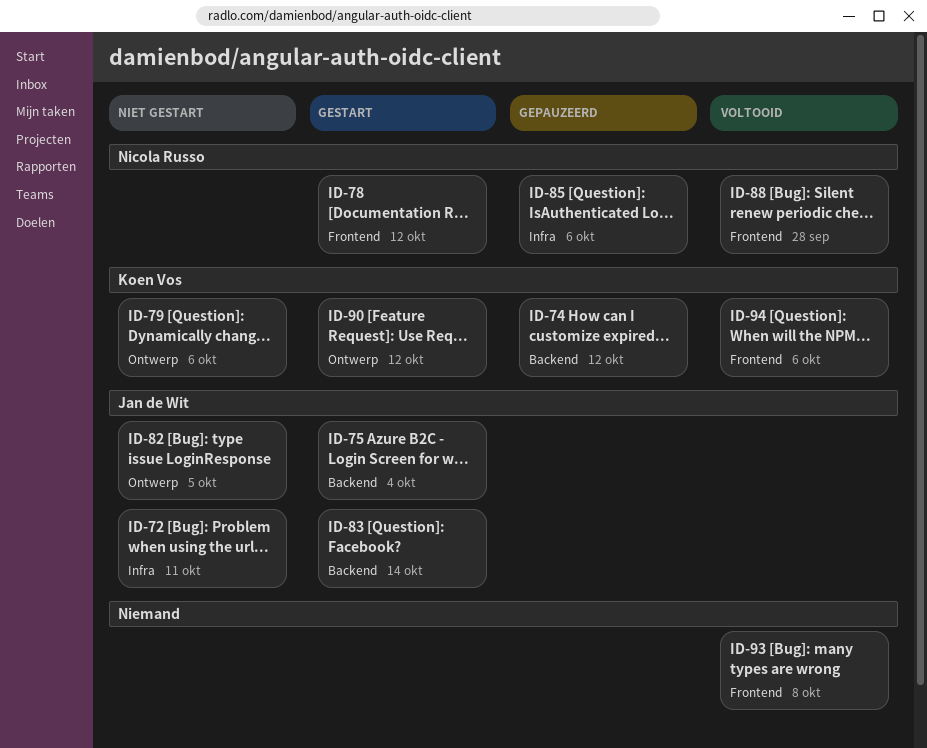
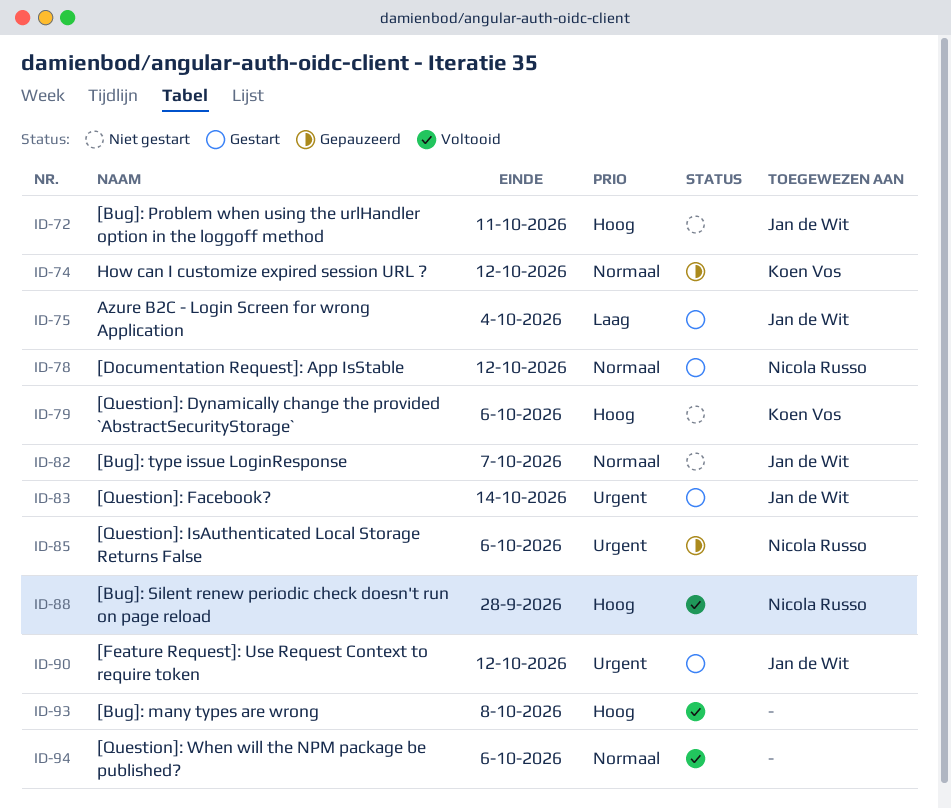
ID-82, due: Oct 5 -> Oct 7
ID-90, owner: Koen Vos -> Jan de Wit
ID-94, owner: Koen Vos -> none

